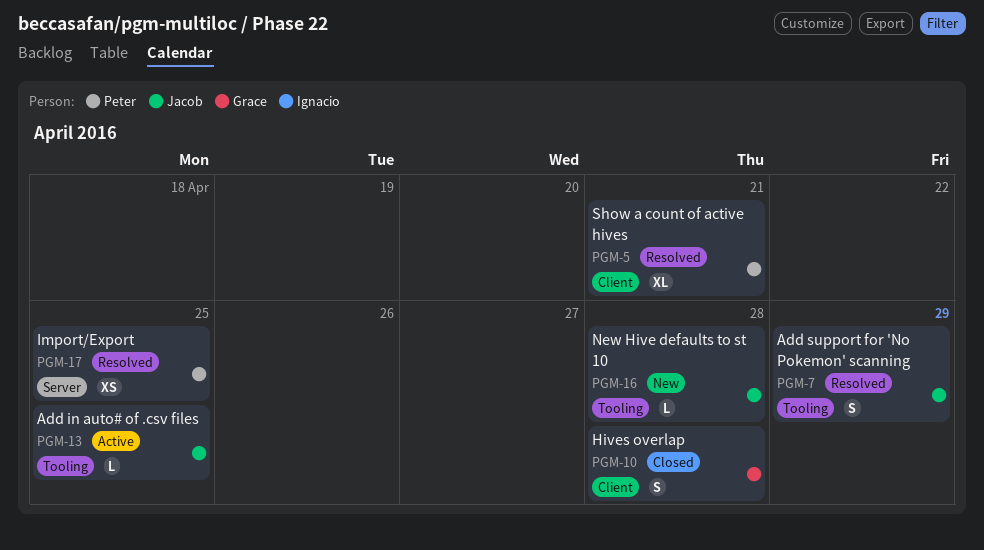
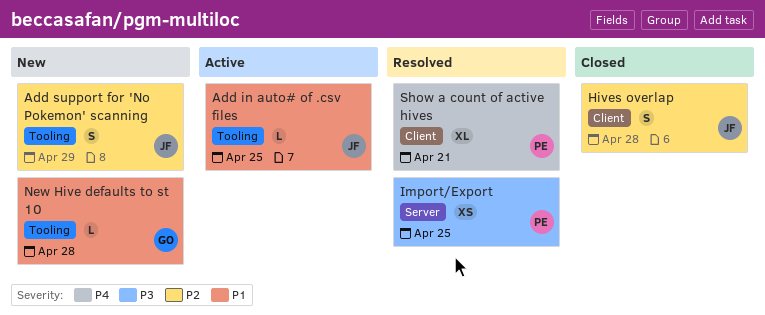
Add support for 'No Pokemon' scanning, status: Resolved -> New
Hives overlap, owner: Grace -> Jacob
New Hive defaults to st 10, owner: Jacob -> Grace

